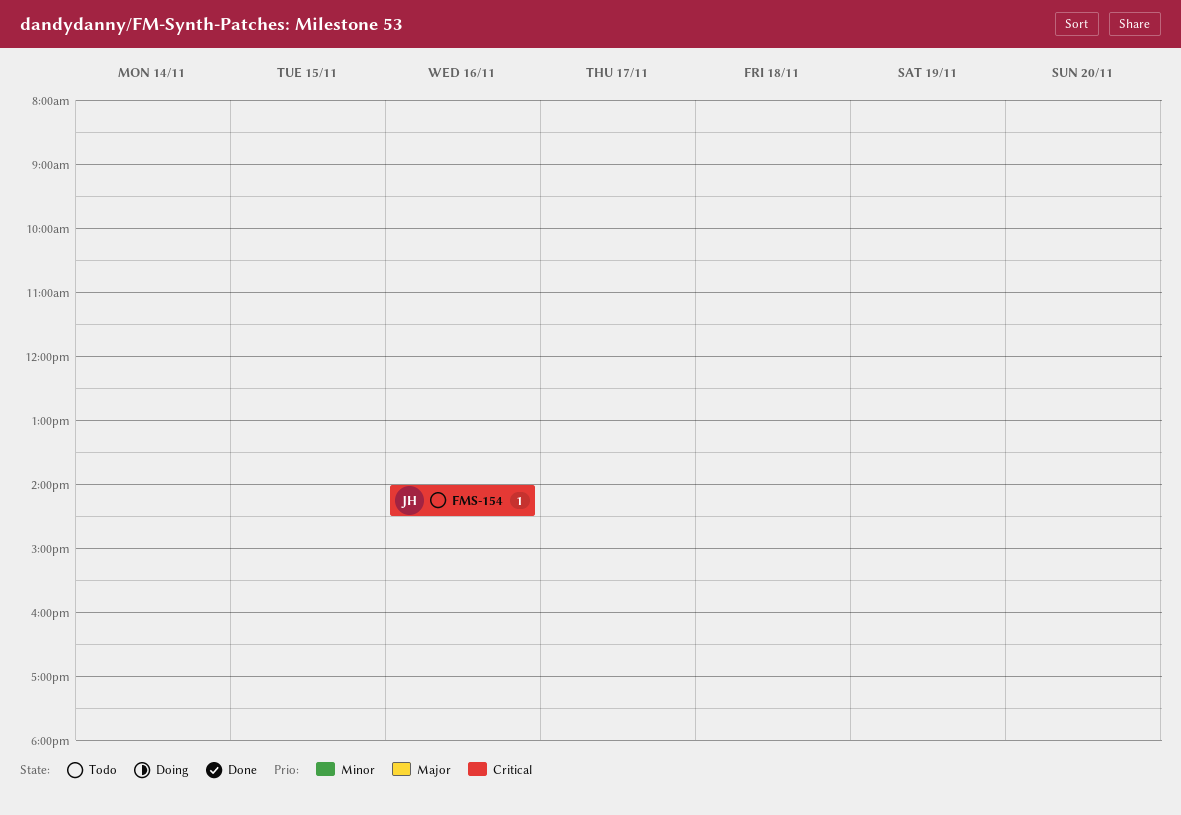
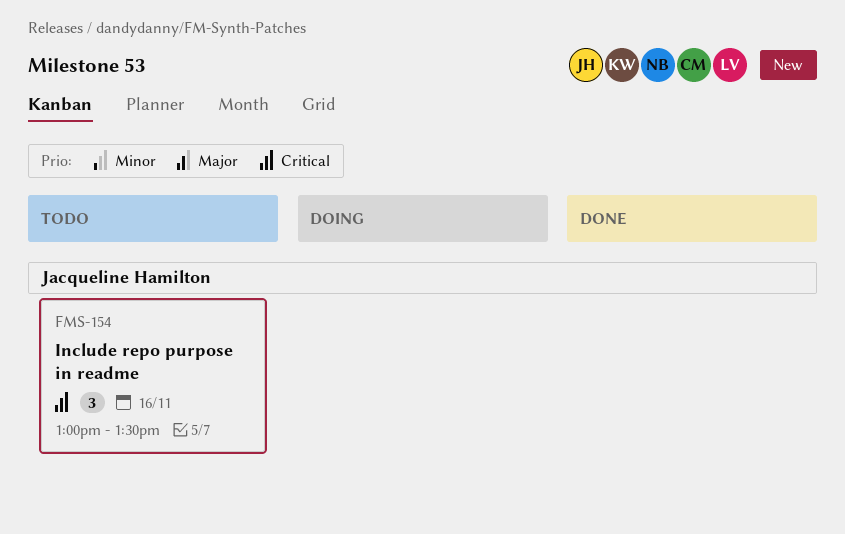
FMS-154, estimate: 1 -> 3
FMS-154, begins: 14:00 -> 13:00
FMS-154, ends: 14:30 -> 13:30

